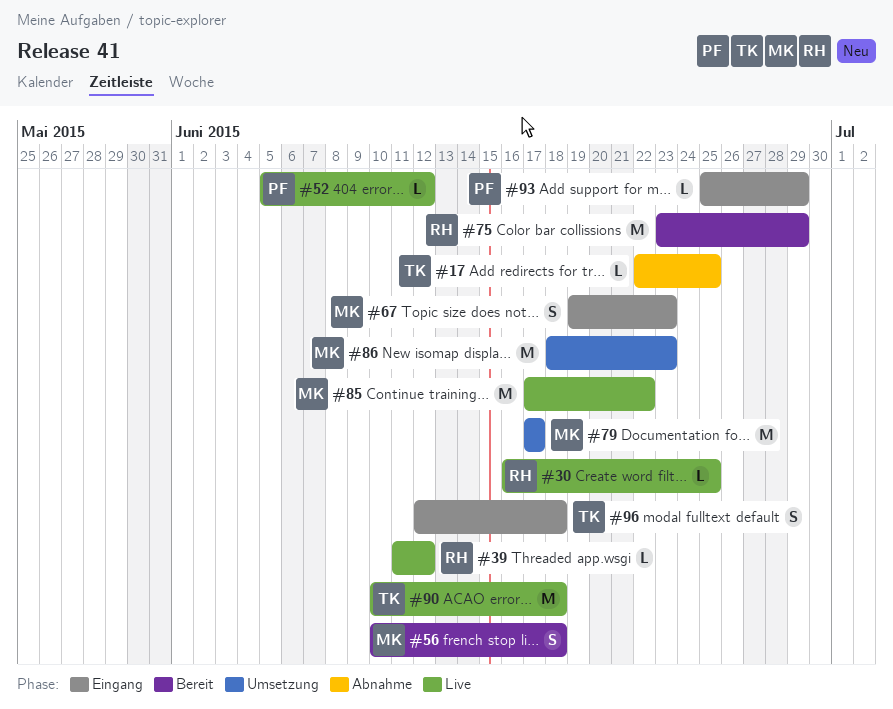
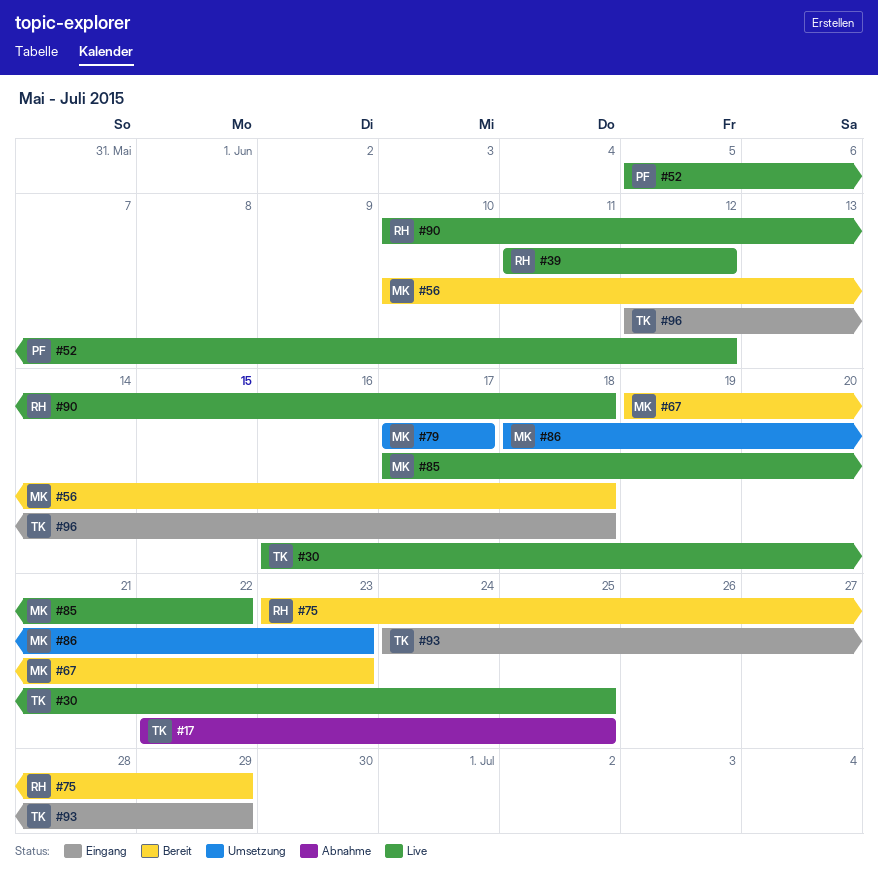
#30, owner: RH -> TK
#67, status: Eingang -> Bereit
#90, owner: TK -> RH
#93, owner: PF -> TK
#93, start: Jun 25 -> Jun 24

